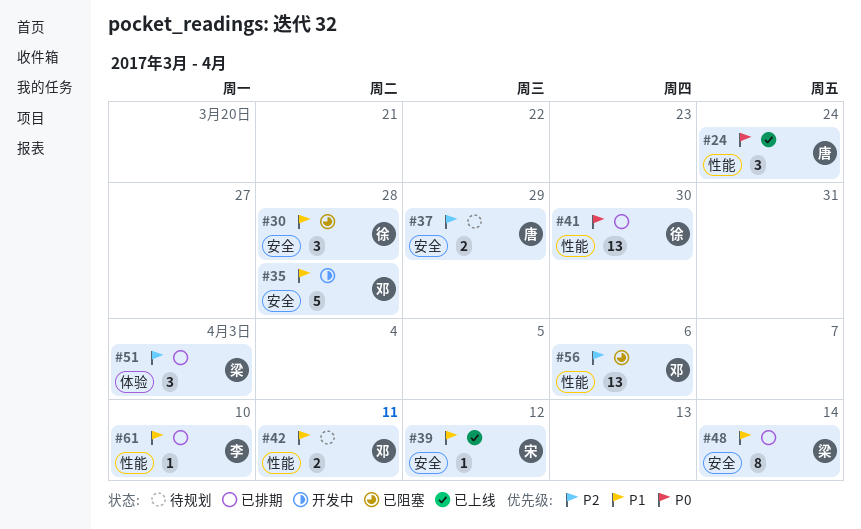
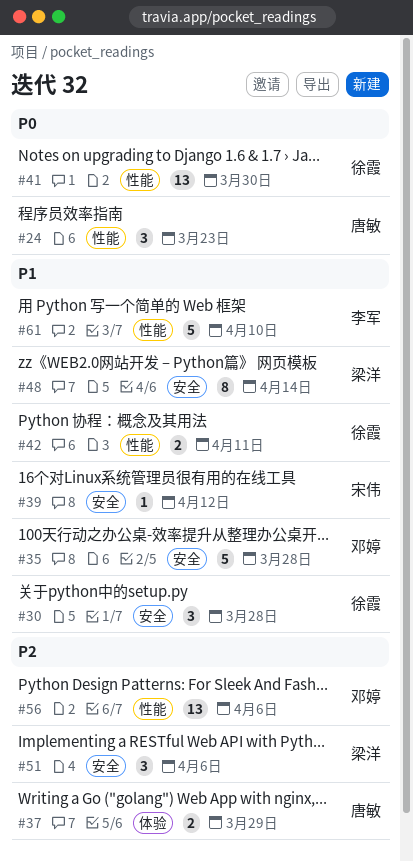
#24, due: Mar 24 -> Mar 23
#37, label: 安全 -> 体验
#42, owner: 邓婷 -> 徐霞
#51, label: 体验 -> 安全
#51, due: Apr 3 -> Apr 6
#61, estimate: 1 -> 5

